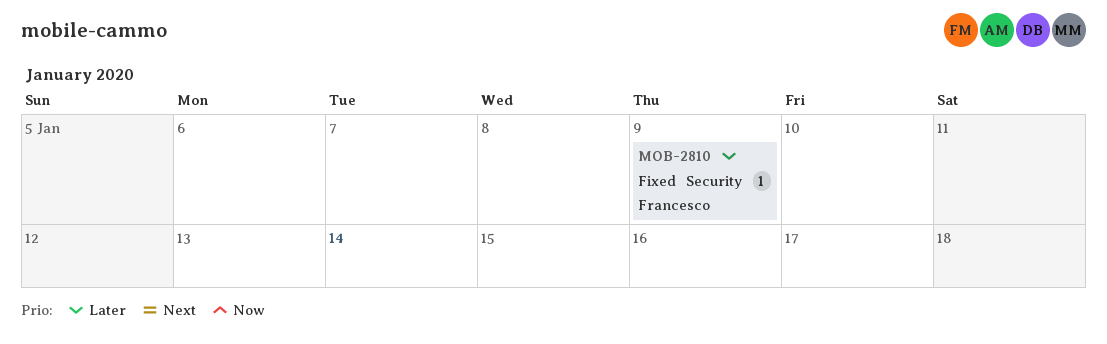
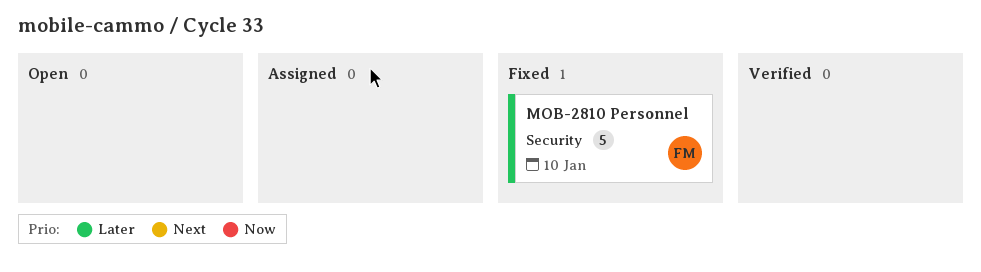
MOB-2810, estimate: 1 -> 5
MOB-2810, due: Jan 9 -> Jan 10

